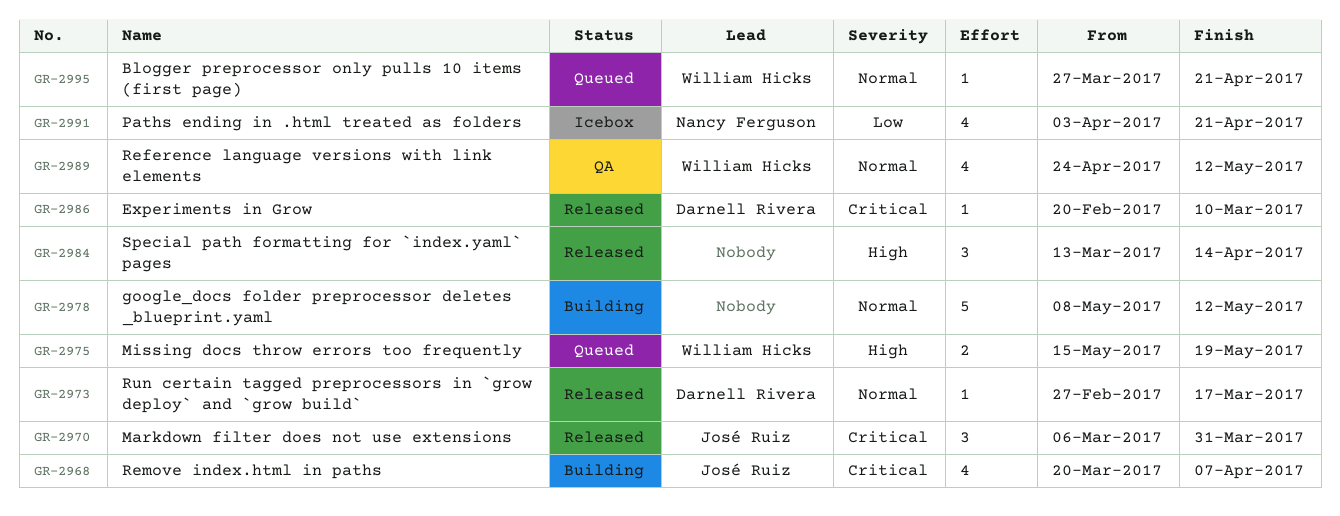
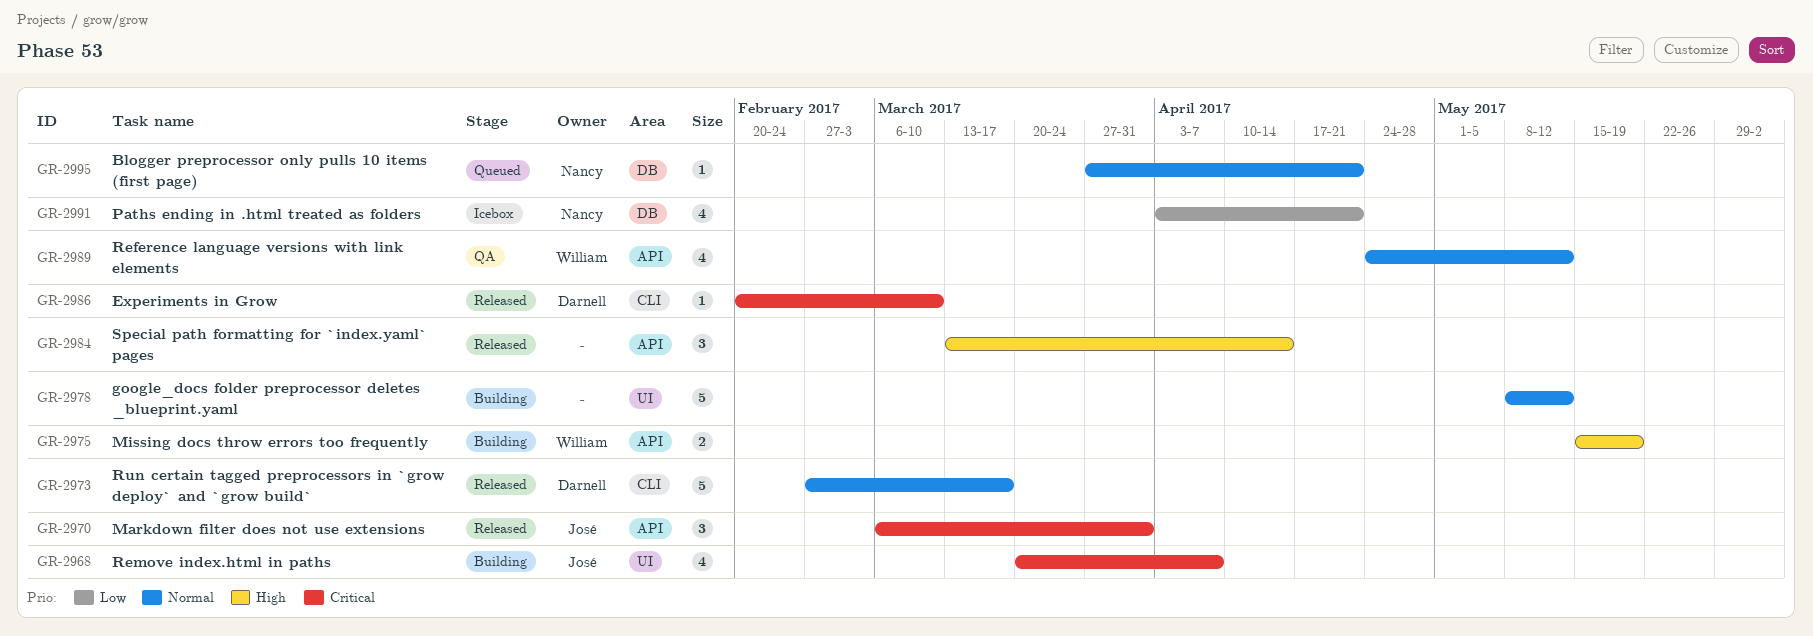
GR-2973, estimate: 1 -> 5
GR-2975, status: Queued -> Building
GR-2995, owner: William Hicks -> Nancy Ferguson

